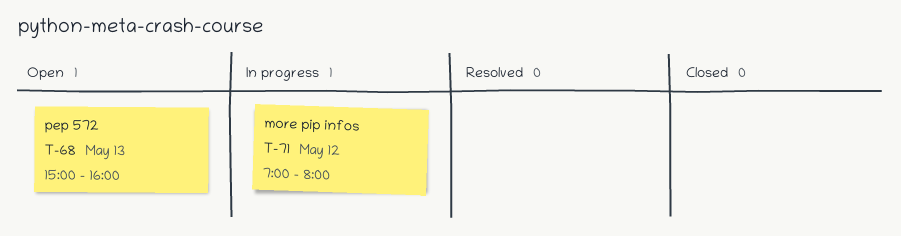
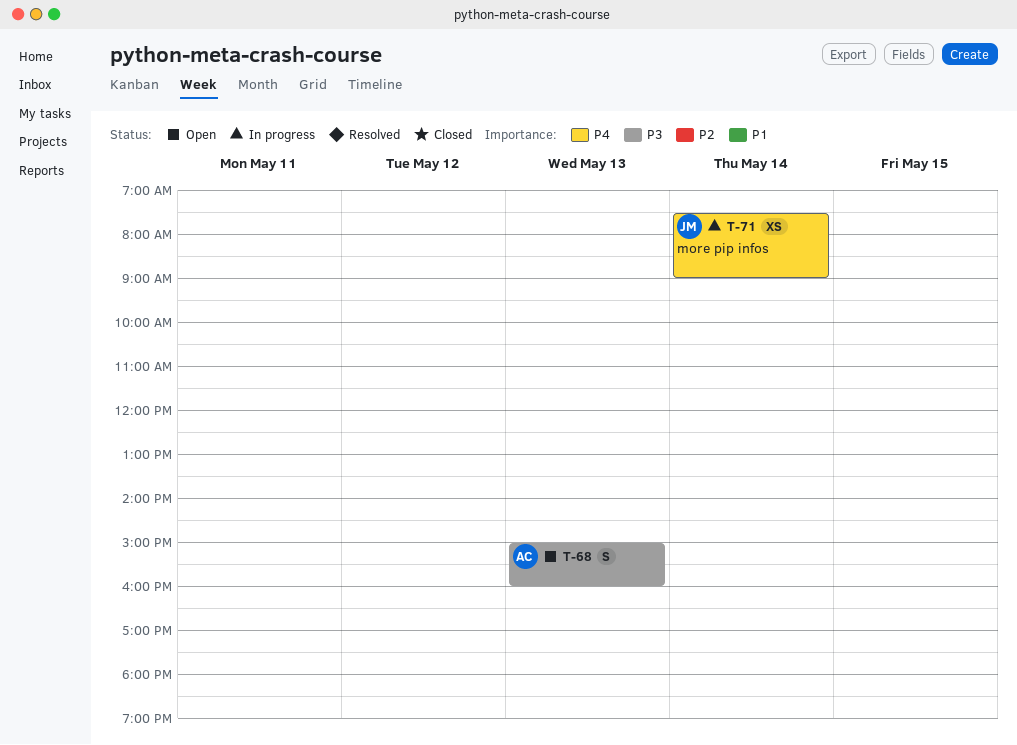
T-71, day: May 12 -> May 14
T-71, begins: 07:00 -> 07:30
T-71, ends: 08:00 -> 09:00

